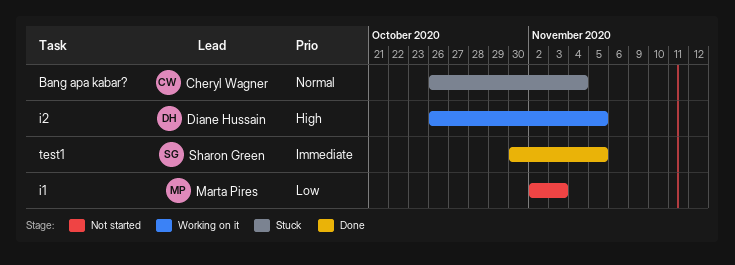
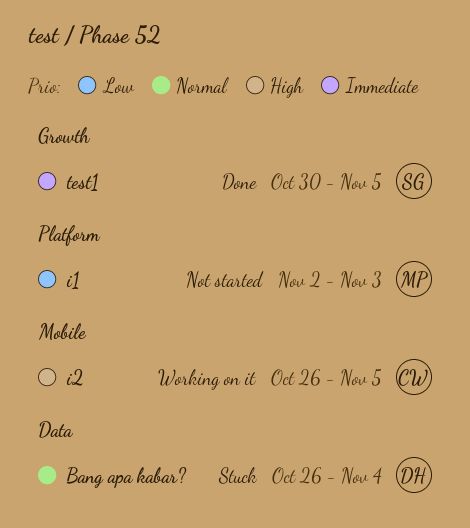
Bang apa kabar?, owner: Cheryl Wagner -> Diane Hussain
i2, owner: Diane Hussain -> Cheryl Wagner

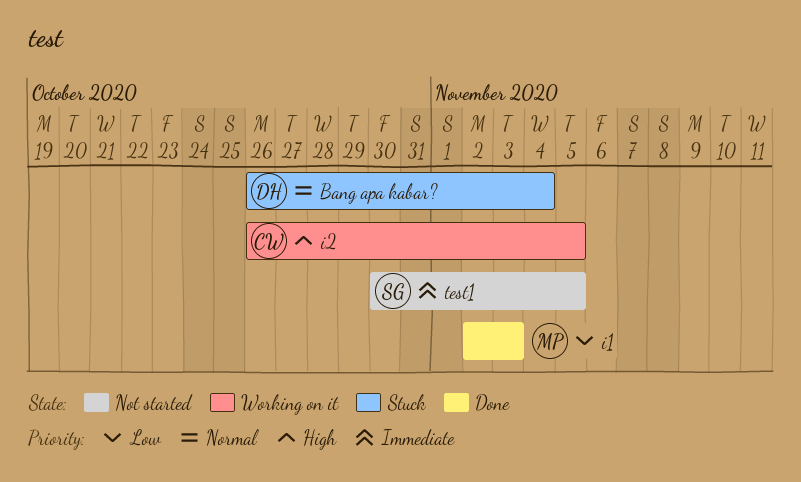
i1, status: Not started -> Done
test1, status: Done -> Not started

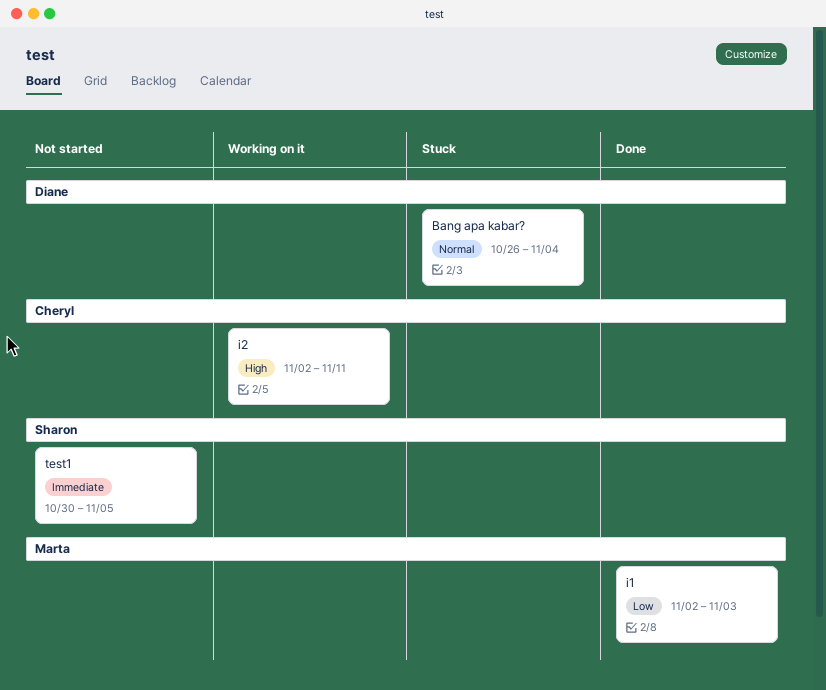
i2, start: Oct 26 -> Nov 2
i2, due: Nov 5 -> Nov 11

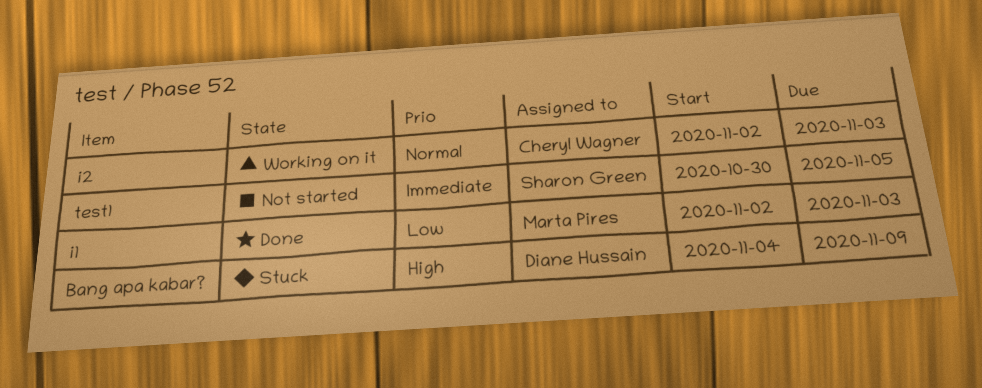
Bang apa kabar?, priority: Normal -> High
Bang apa kabar?, start: Oct 26 -> Nov 4
Bang apa kabar?, due: Nov 4 -> Nov 9
i2, priority: High -> Normal
i2, due: Nov 11 -> Nov 3

